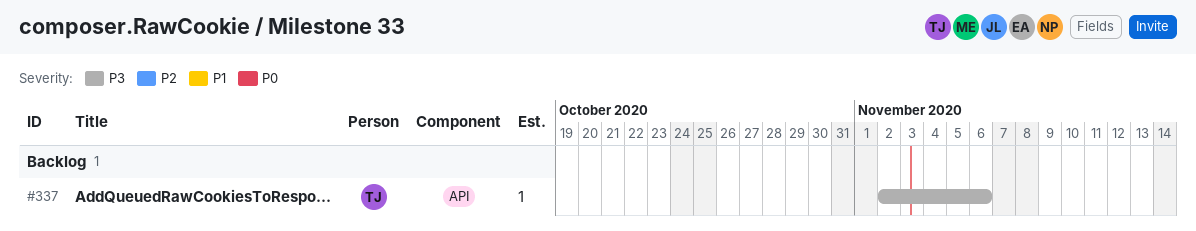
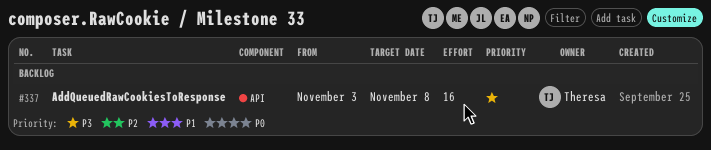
#337, estimate: 1 -> 16
#337, start: Nov 2 -> Nov 3
#337, due: Nov 6 -> Nov 8

